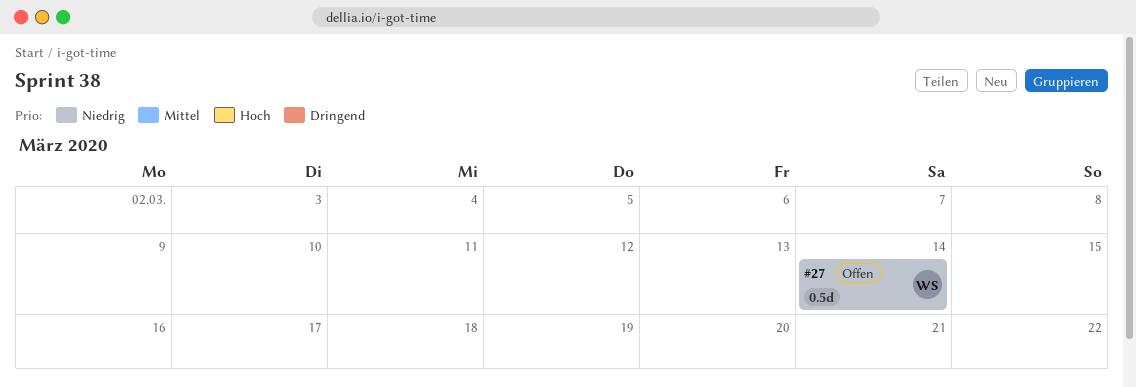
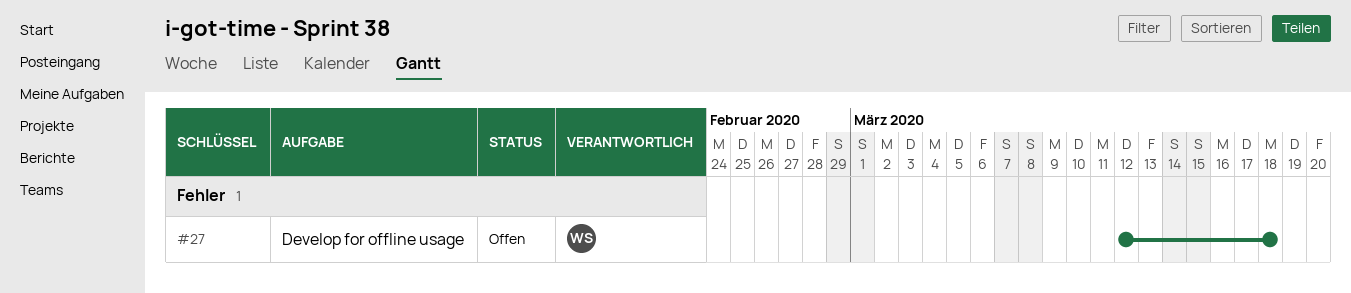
#27, due: Mar 14 -> Mar 18

